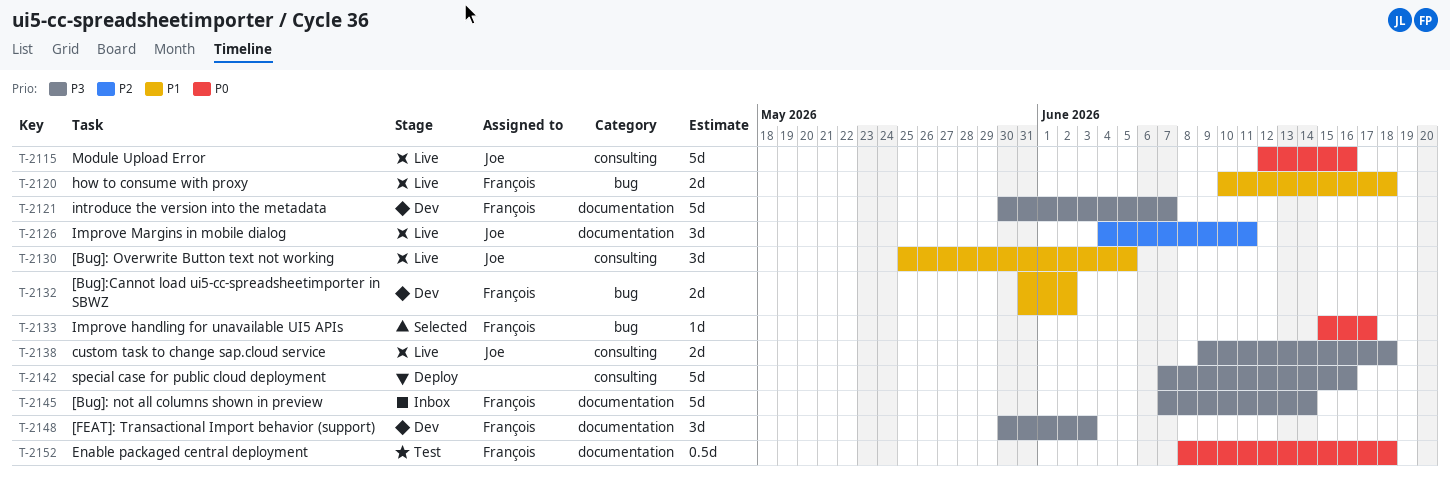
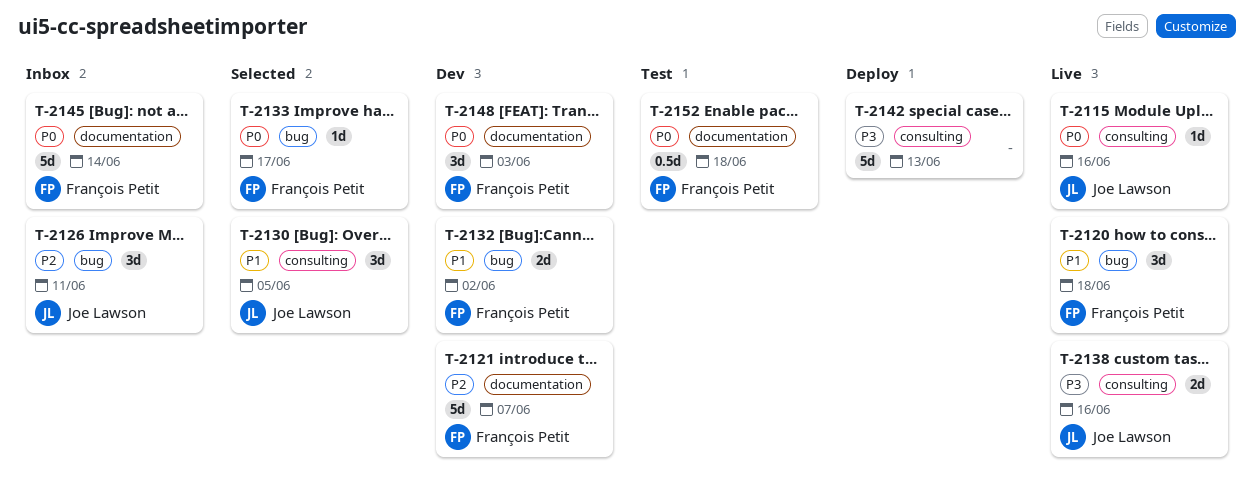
T-2115, estimate: 5d -> 1d
T-2120, estimate: 2d -> 3d
T-2121, priority: P3 -> P2
T-2126, status: Live -> Inbox
T-2126, label: documentation -> bug
T-2130, status: Live -> Selected
T-2138, due: Jun 18 -> Jun 16
T-2142, due: Jun 16 -> Jun 13
T-2145, priority: P3 -> P0
T-2148, priority: P3 -> P0

